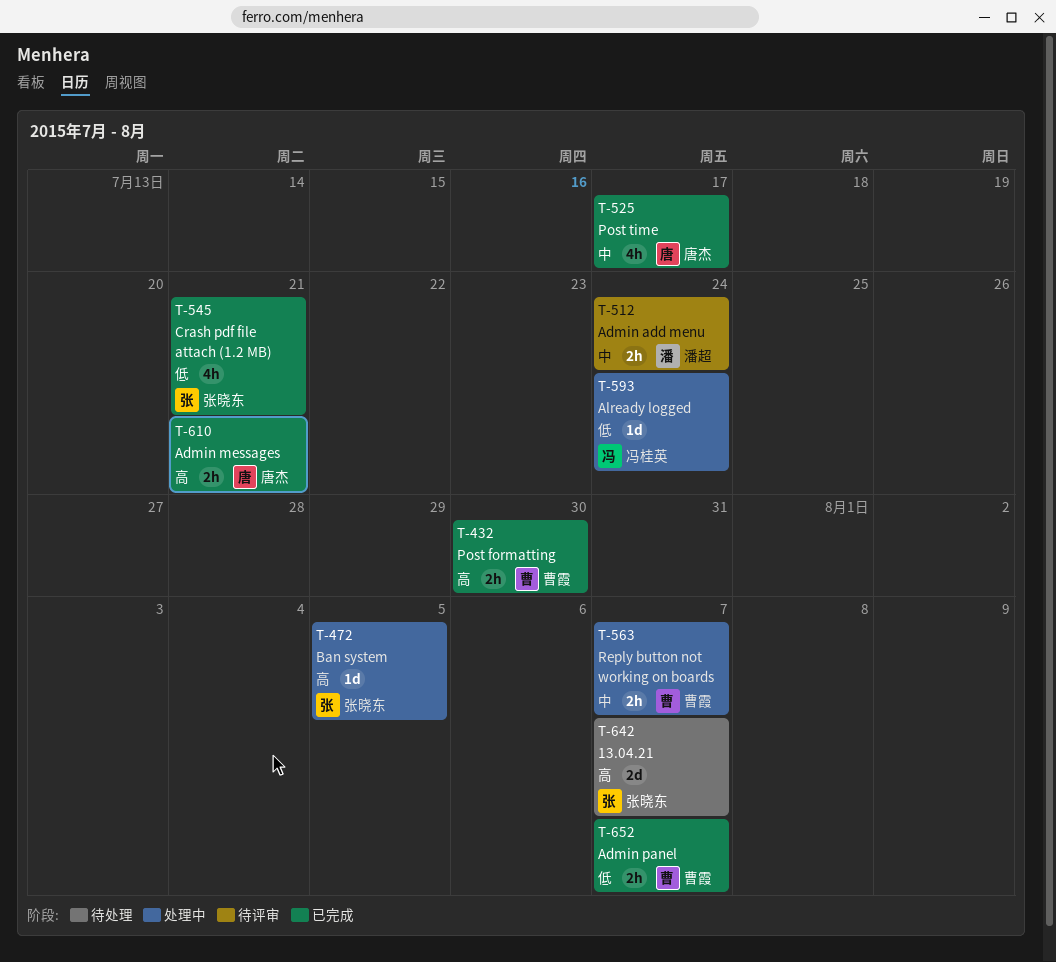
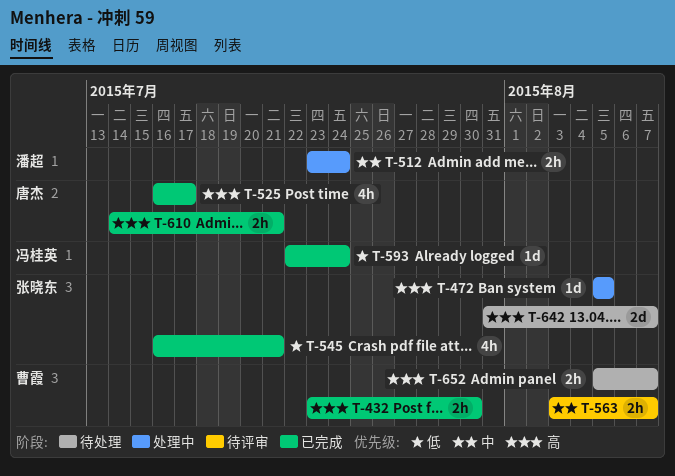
T-512, status: 待评审 -> 处理中
T-525, priority: 中 -> 高
T-563, status: 处理中 -> 待评审
T-593, status: 处理中 -> 已完成
T-652, status: 已完成 -> 待处理
T-652, priority: 低 -> 高

